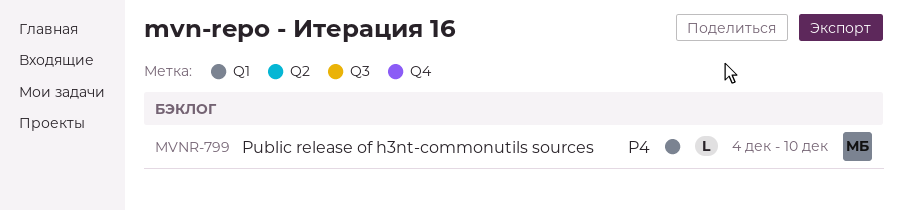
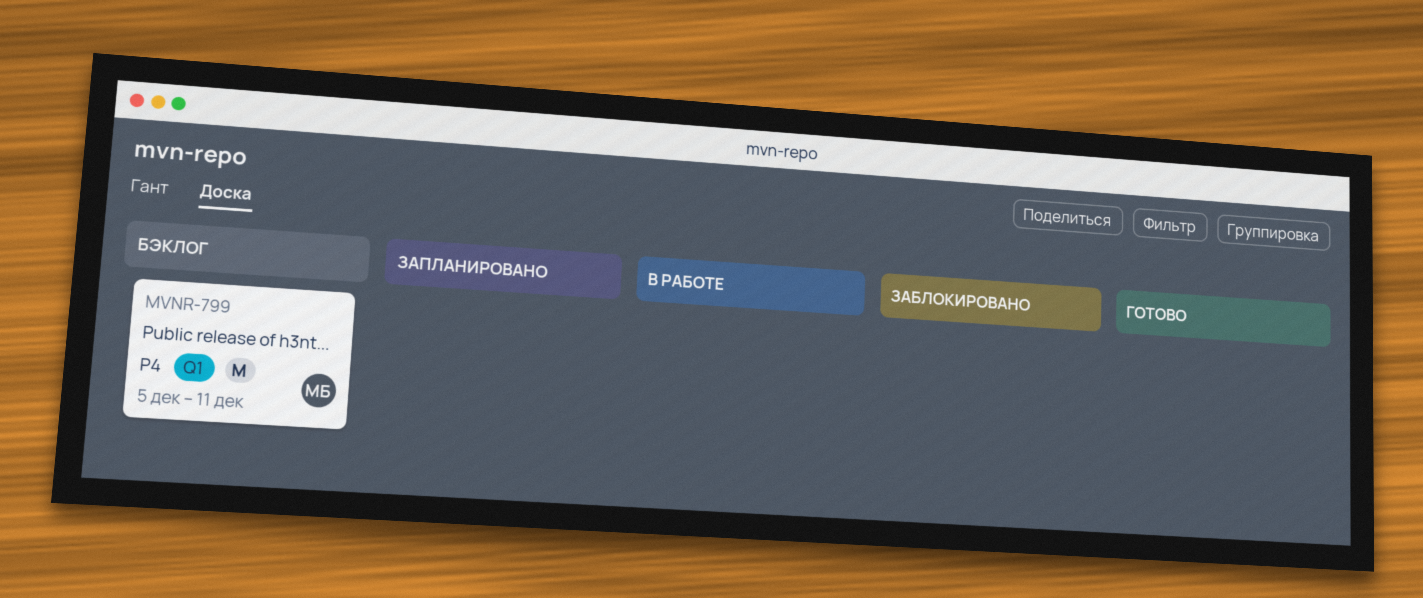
MVNR-799, estimate: L -> M
MVNR-799, start: Dec 4 -> Dec 5
MVNR-799, due: Dec 10 -> Dec 11

